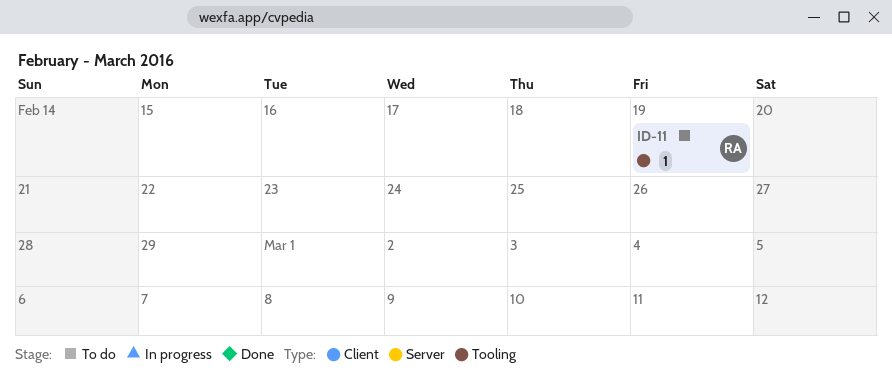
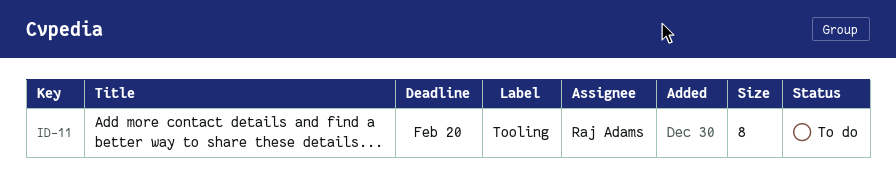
ID-11, estimate: 1 -> 8
ID-11, due: Feb 19 -> Feb 20

